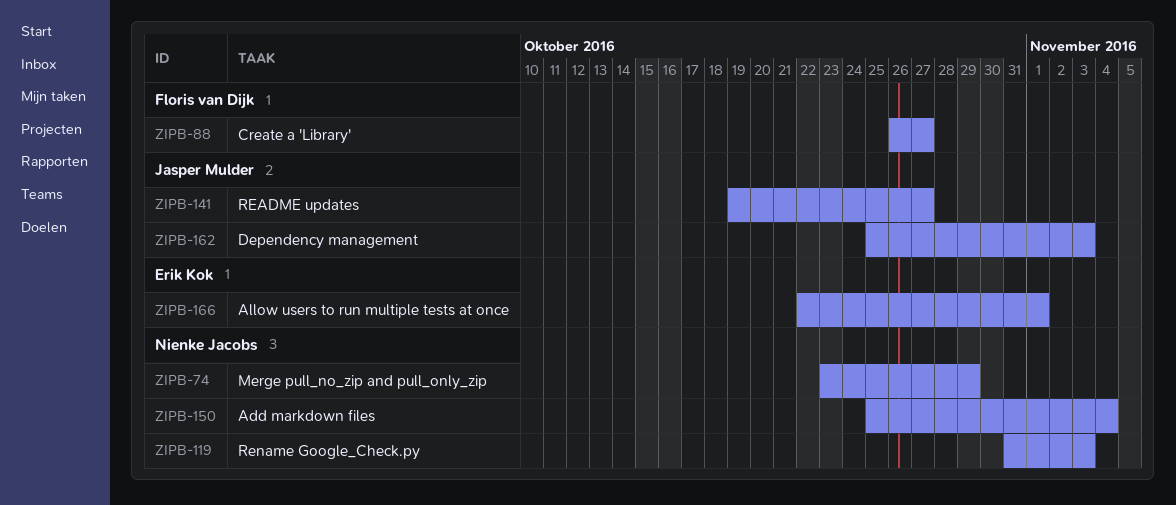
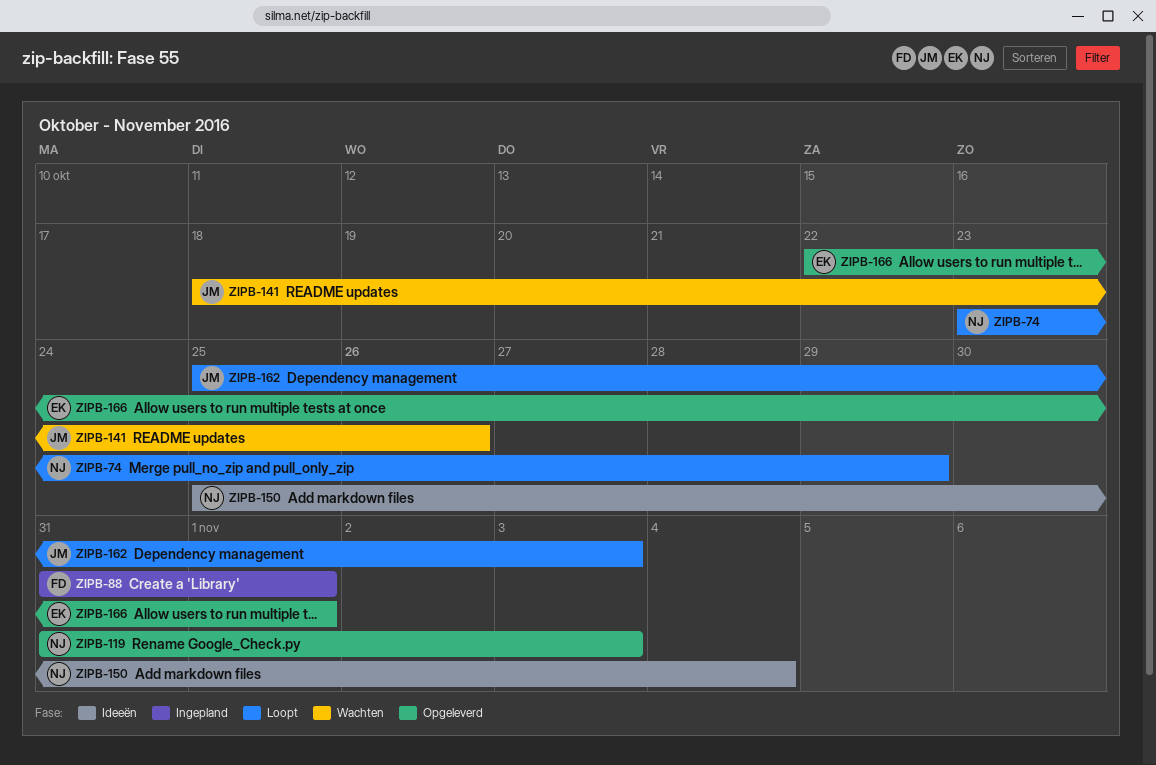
ZIPB-88, start: Oct 26 -> Oct 31
ZIPB-88, due: Oct 27 -> Nov 1
ZIPB-141, start: Oct 19 -> Oct 18
ZIPB-141, due: Oct 27 -> Oct 26

